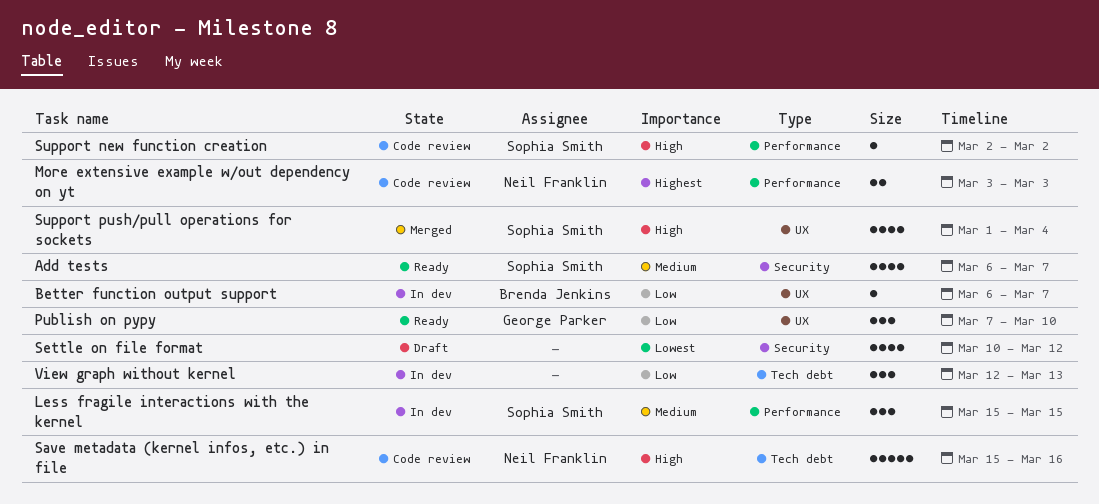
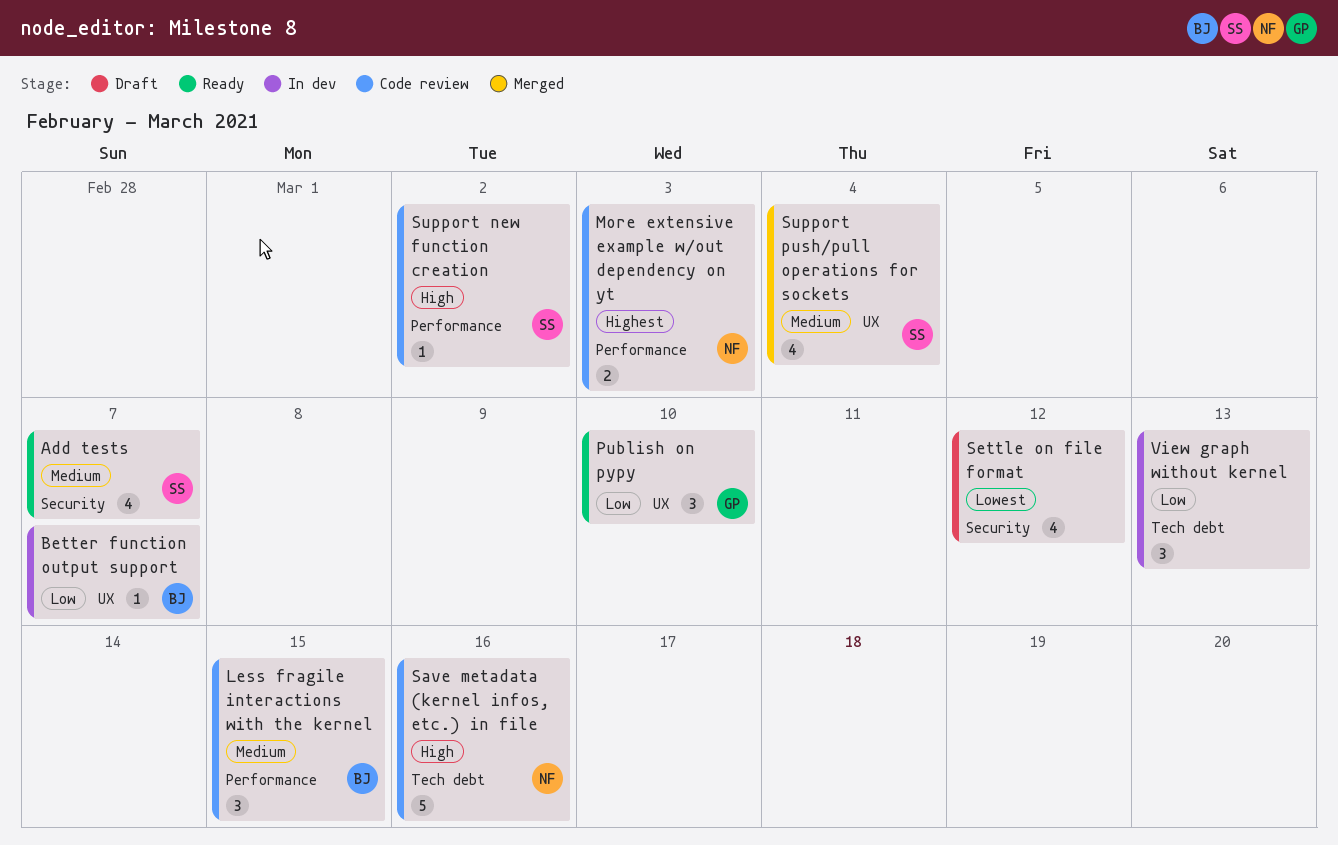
Less fragile interactions with the kernel, status: In dev -> Code review
Less fragile interactions with the kernel, owner: Sophia Smith -> Brenda Jenkins
Support push/pull operations for sockets, priority: High -> Medium

